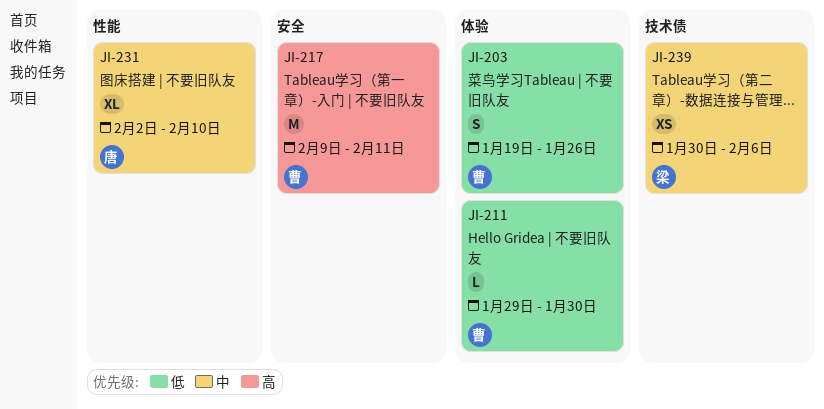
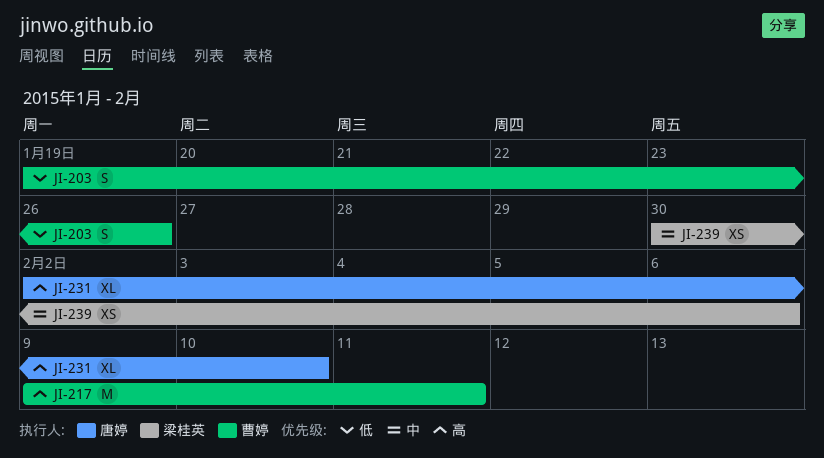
JI-211: present -> none
JI-231, priority: 中 -> 高

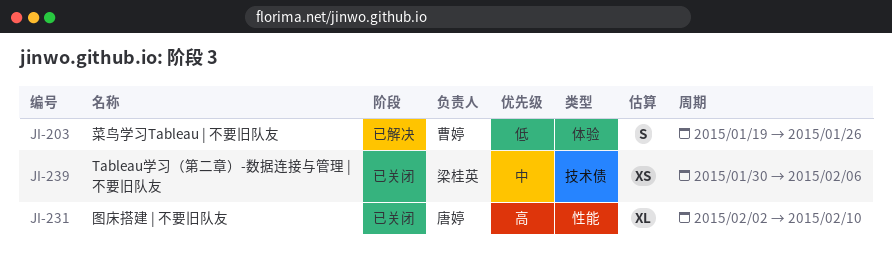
JI-217: present -> none

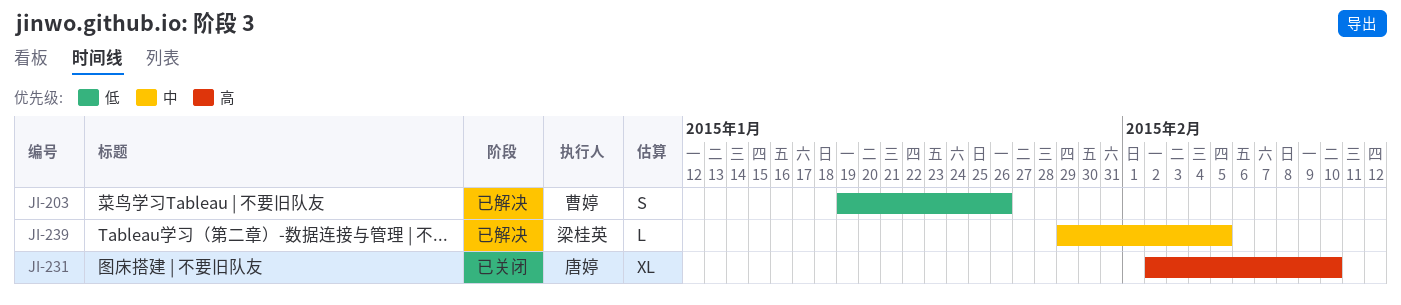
JI-239, status: 已关闭 -> 已解决
JI-239, estimate: XS -> L
JI-239, start: Jan 30 -> Jan 29
JI-239, due: Feb 6 -> Feb 5

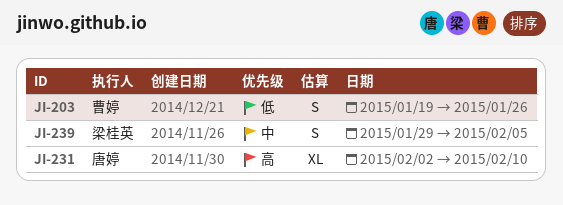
JI-239, estimate: L -> S

